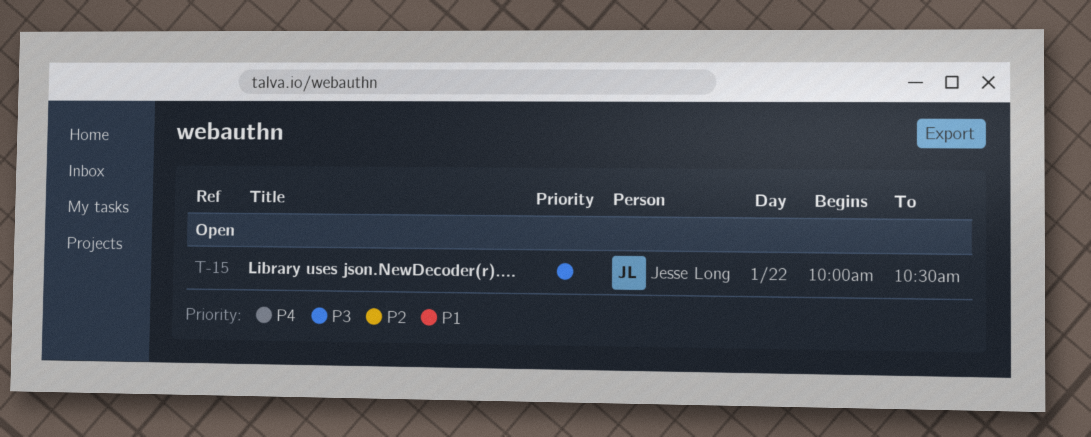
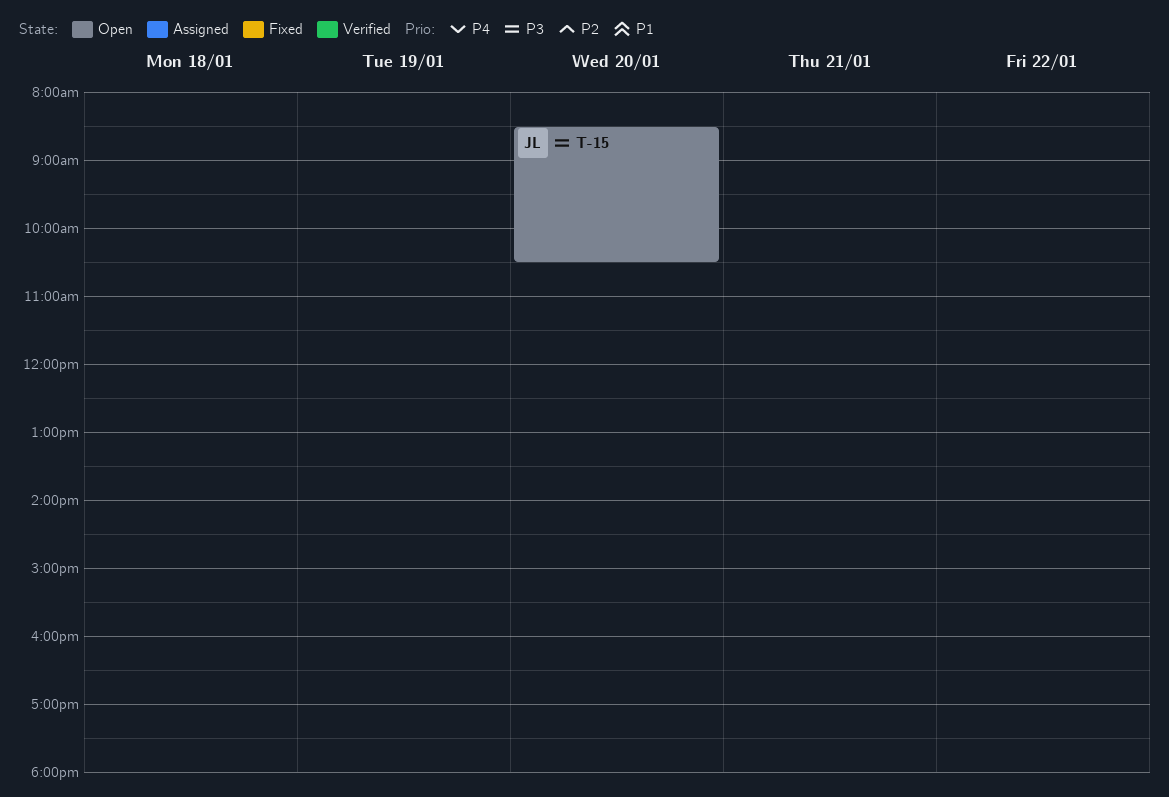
T-15, day: Jan 22 -> Jan 20
T-15, begins: 10:00 -> 08:30

